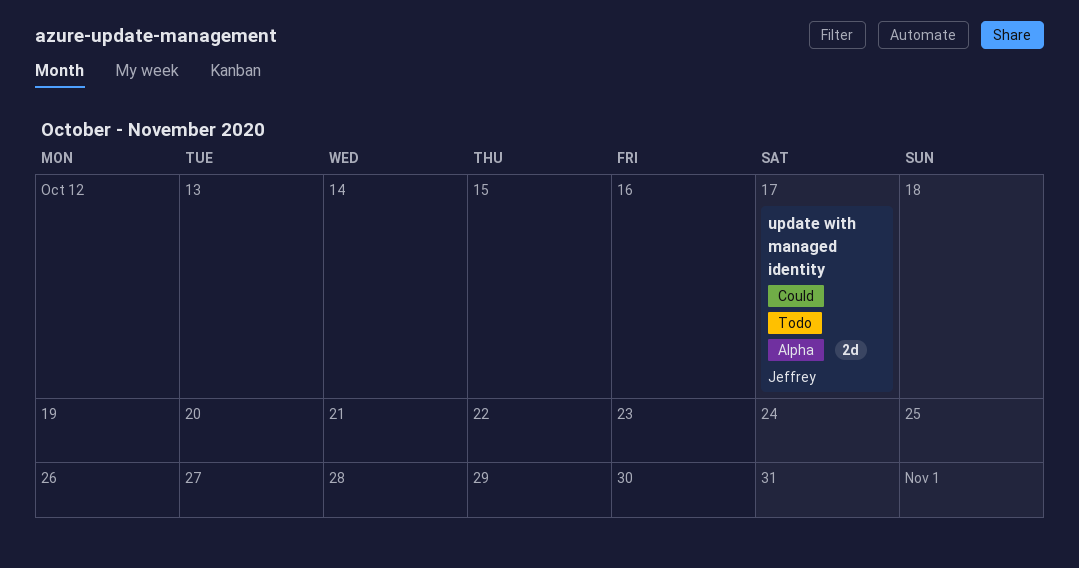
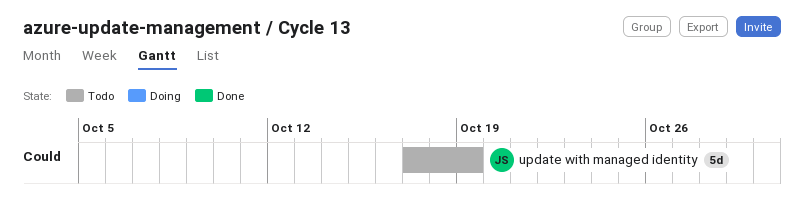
update with managed identity, estimate: 2d -> 5d
update with managed identity, due: Oct 17 -> Oct 19

